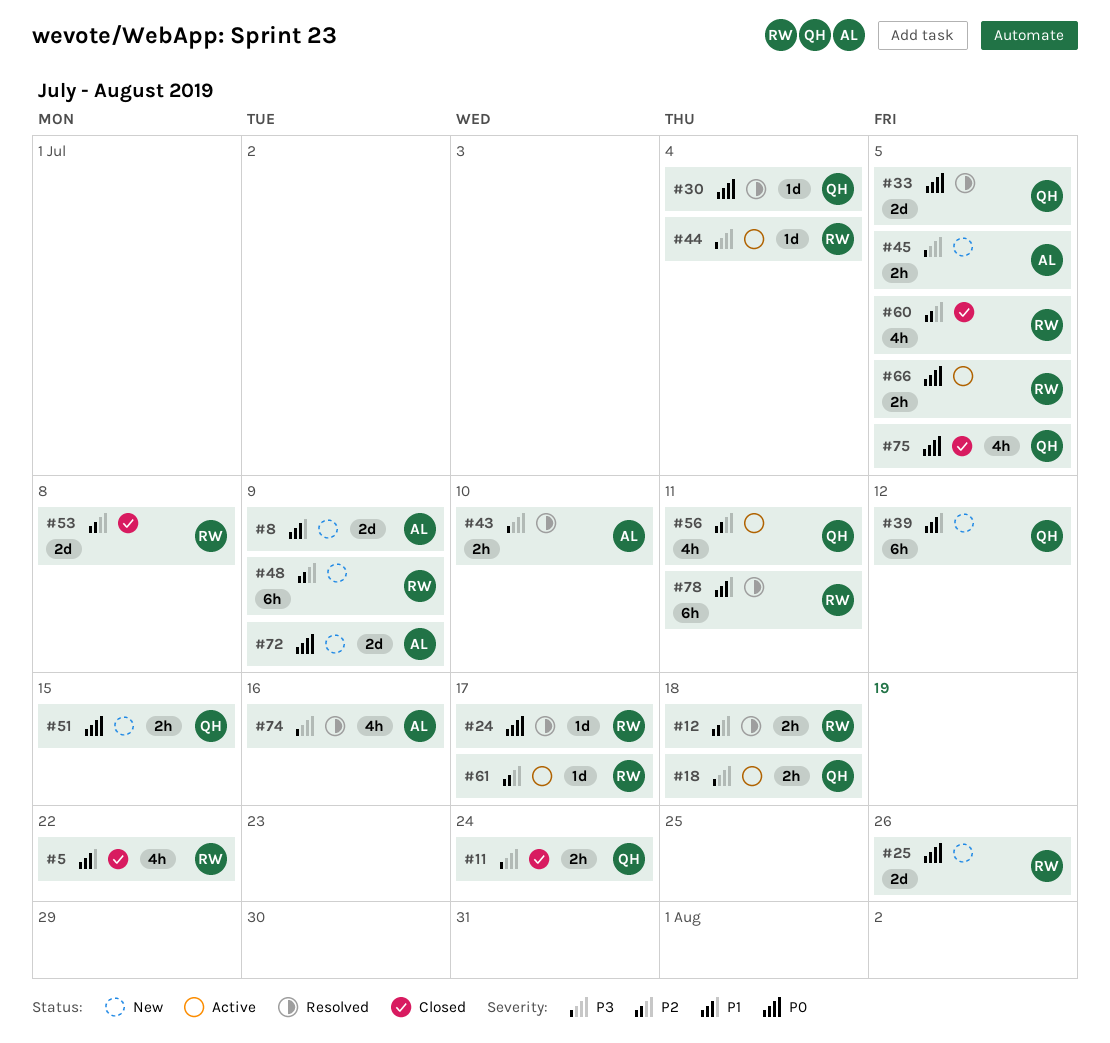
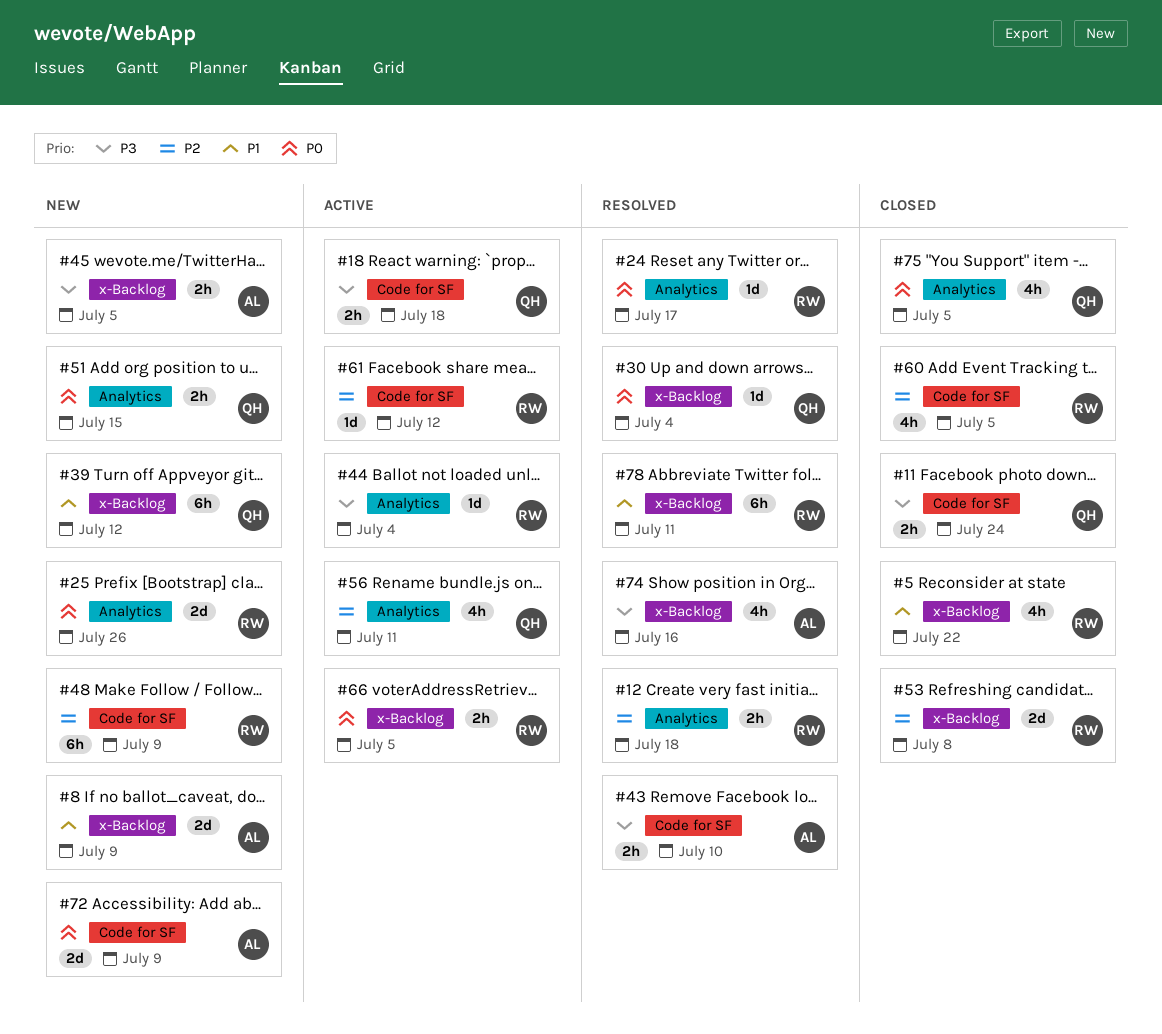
#33: present -> none
#61, due: Jul 17 -> Jul 12

